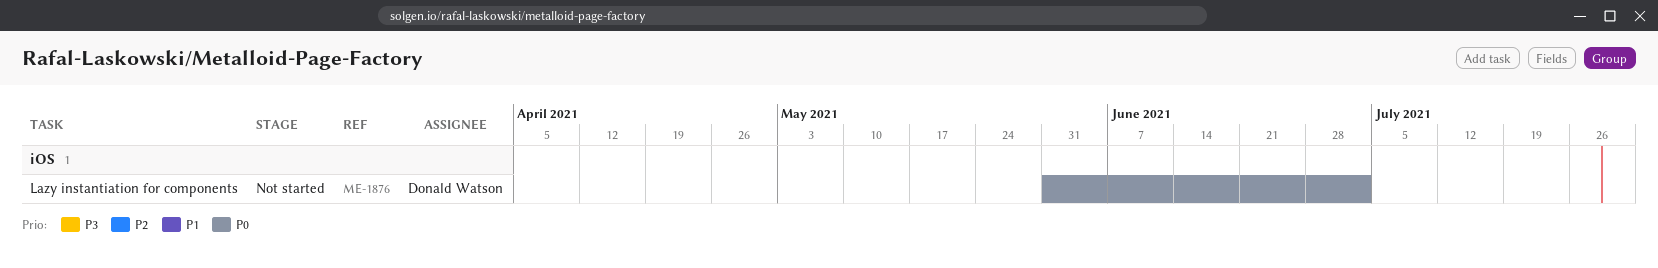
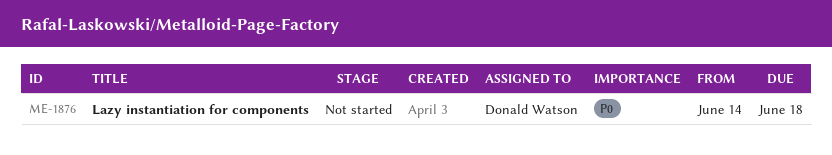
ME-1876, start: May 31 -> Jun 14
ME-1876, due: Jul 2 -> Jun 18

